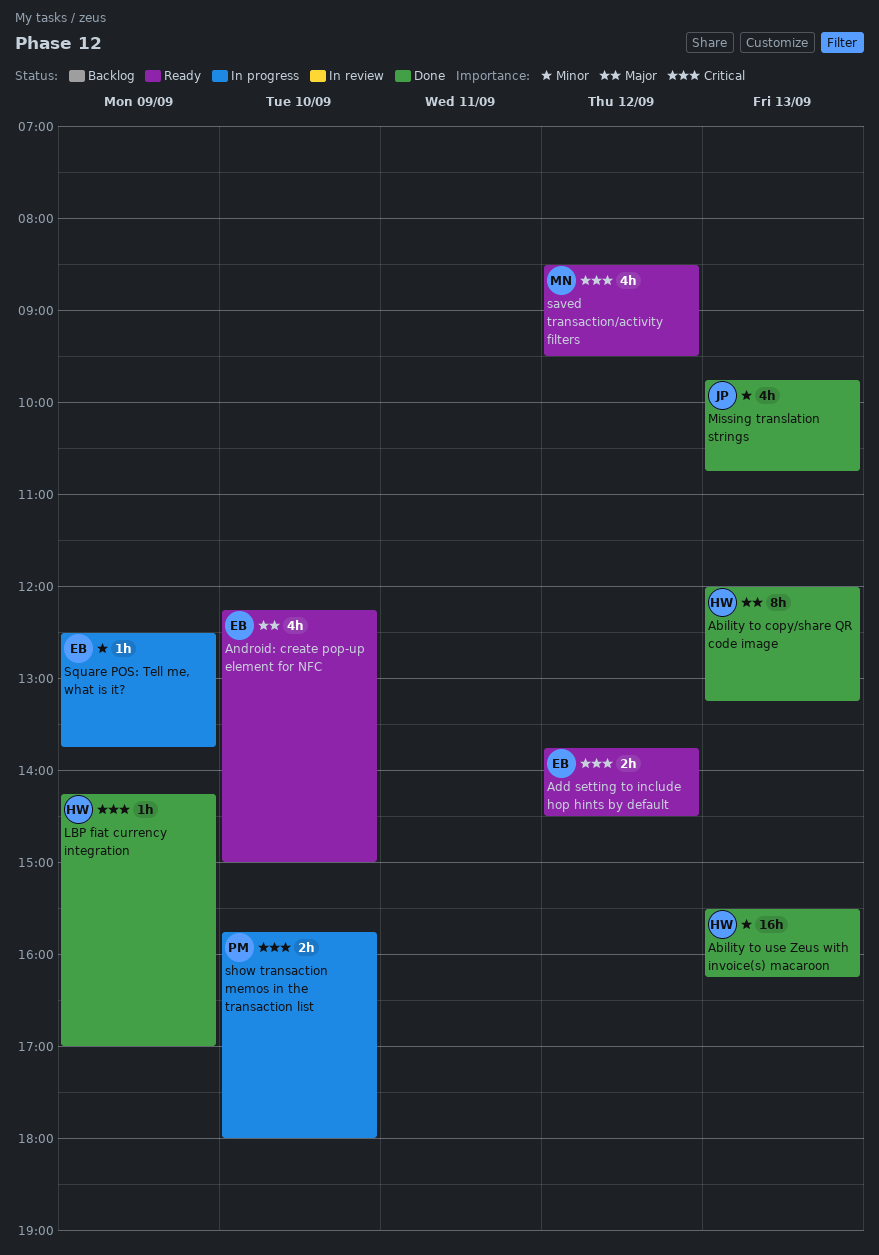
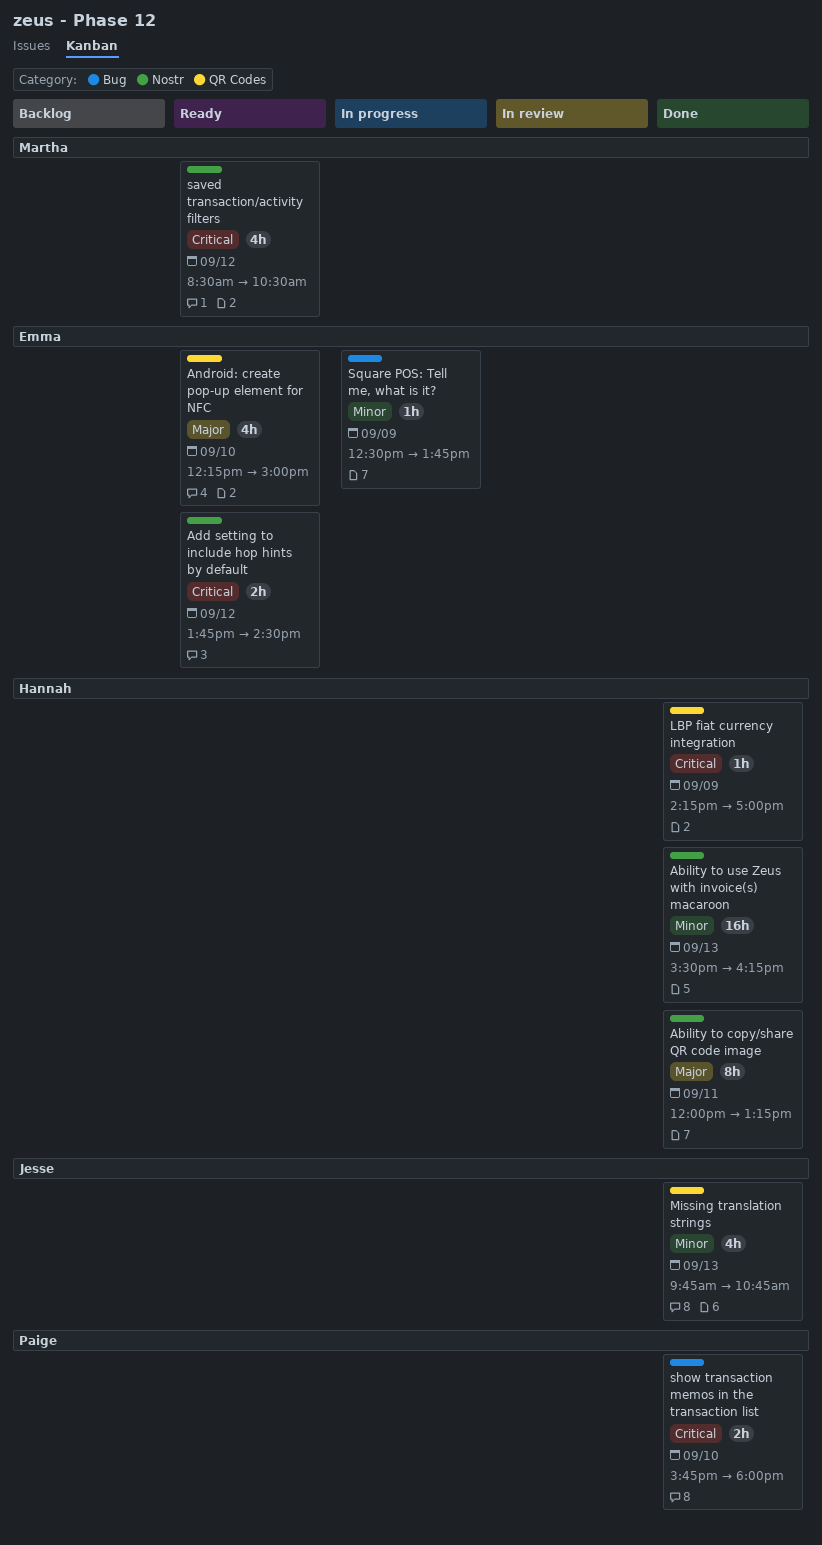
Ability to copy/share QR code image, day: Sep 13 -> Sep 11
saved transaction/activity filters, ends: 09:30 -> 10:30
show transaction memos in the transaction list, status: In progress -> Done

